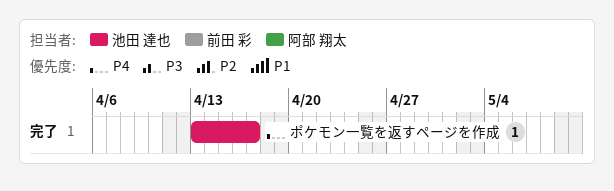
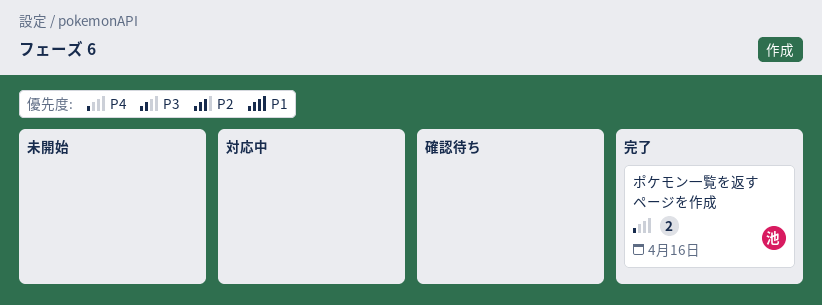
ポケモン一覧を返すページを作成, estimate: 1 -> 2
ポケモン一覧を返すページを作成, due: Apr 17 -> Apr 16

